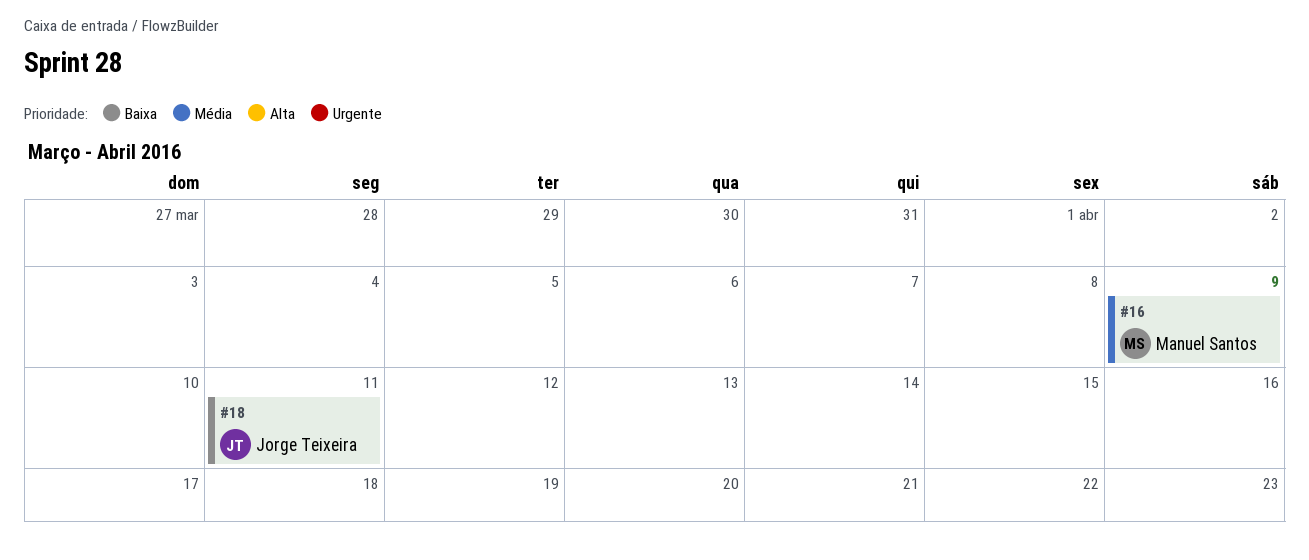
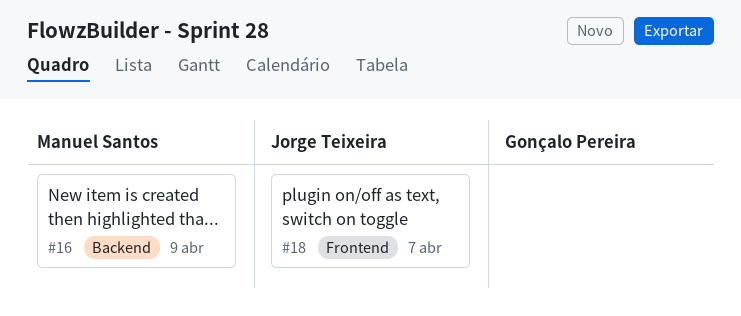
#18, due: Apr 11 -> Apr 7

